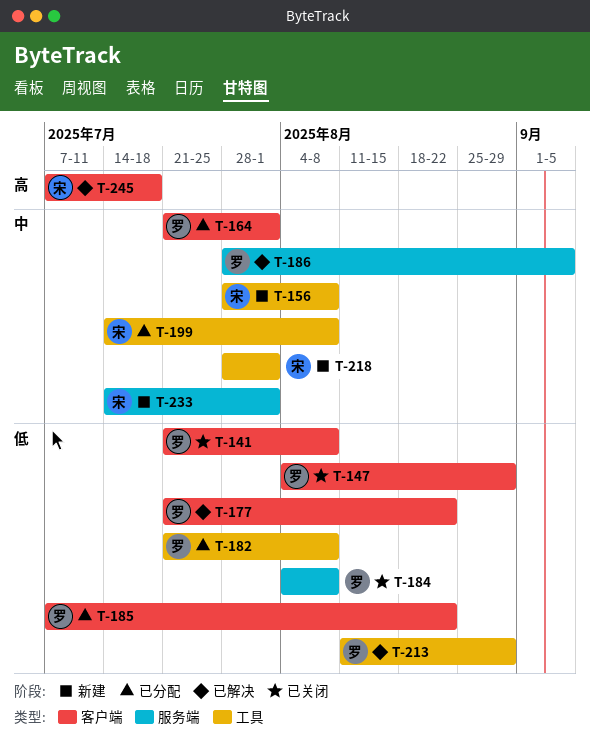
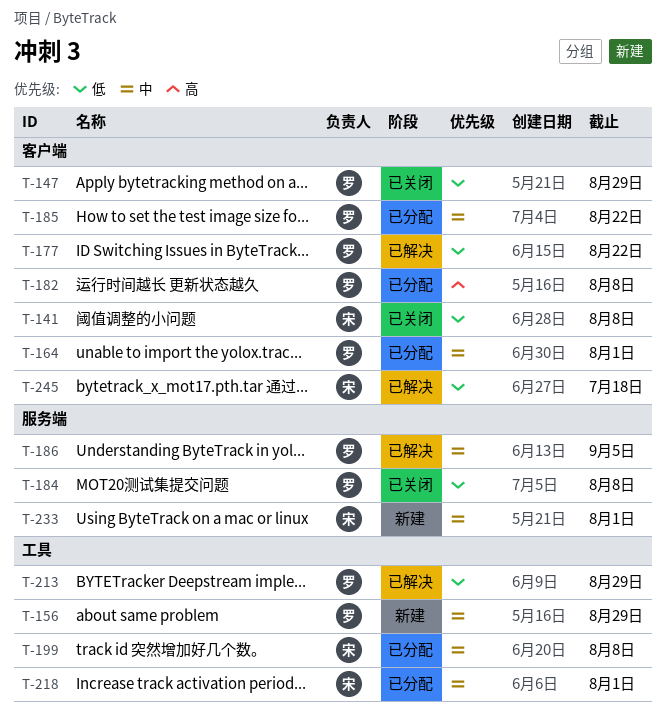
T-141, owner: 罗 -> 宋
T-156, owner: 宋 -> 罗
T-156, due: Aug 8 -> Aug 29
T-182, priority: 低 -> 高
T-182, label: 工具 -> 客户端
T-185, priority: 低 -> 中
T-218, status: 新建 -> 已分配
T-245, priority: 高 -> 低

